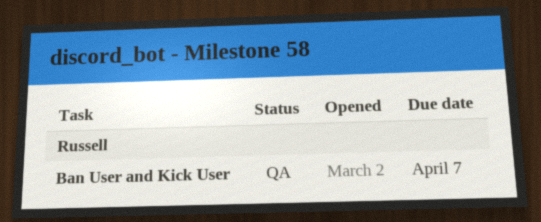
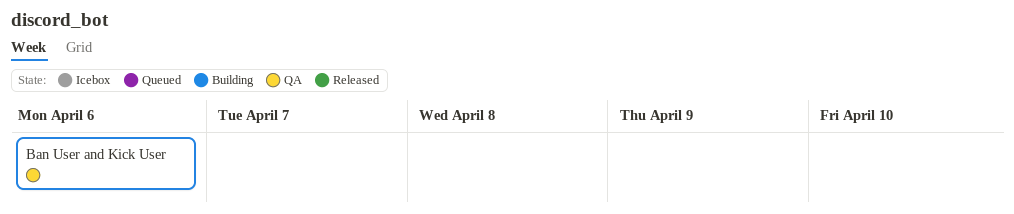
Ban User and Kick User, due: Apr 7 -> Apr 6

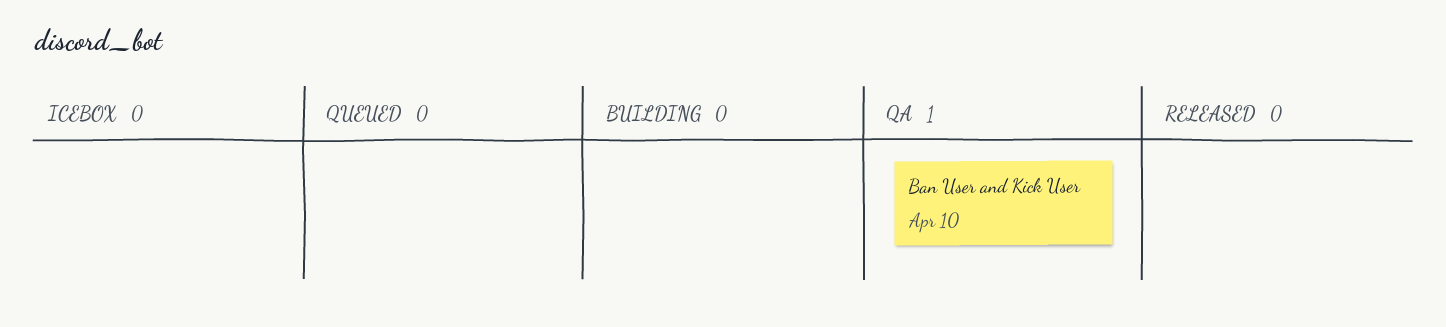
Ban User and Kick User, due: Apr 6 -> Apr 10

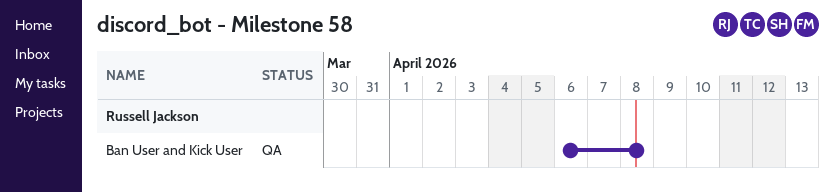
Ban User and Kick User, due: Apr 10 -> Apr 8

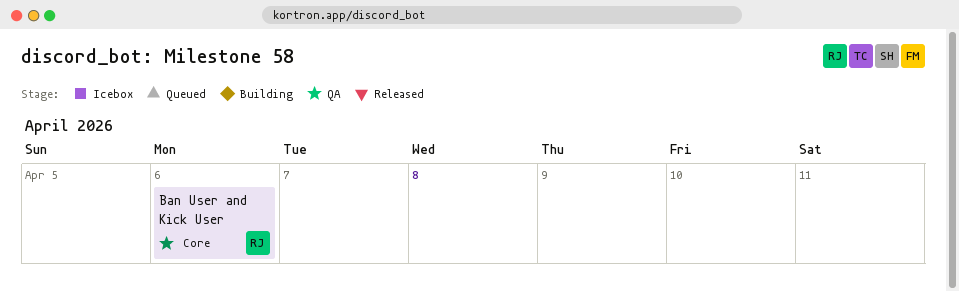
Ban User and Kick User, due: Apr 8 -> Apr 6

